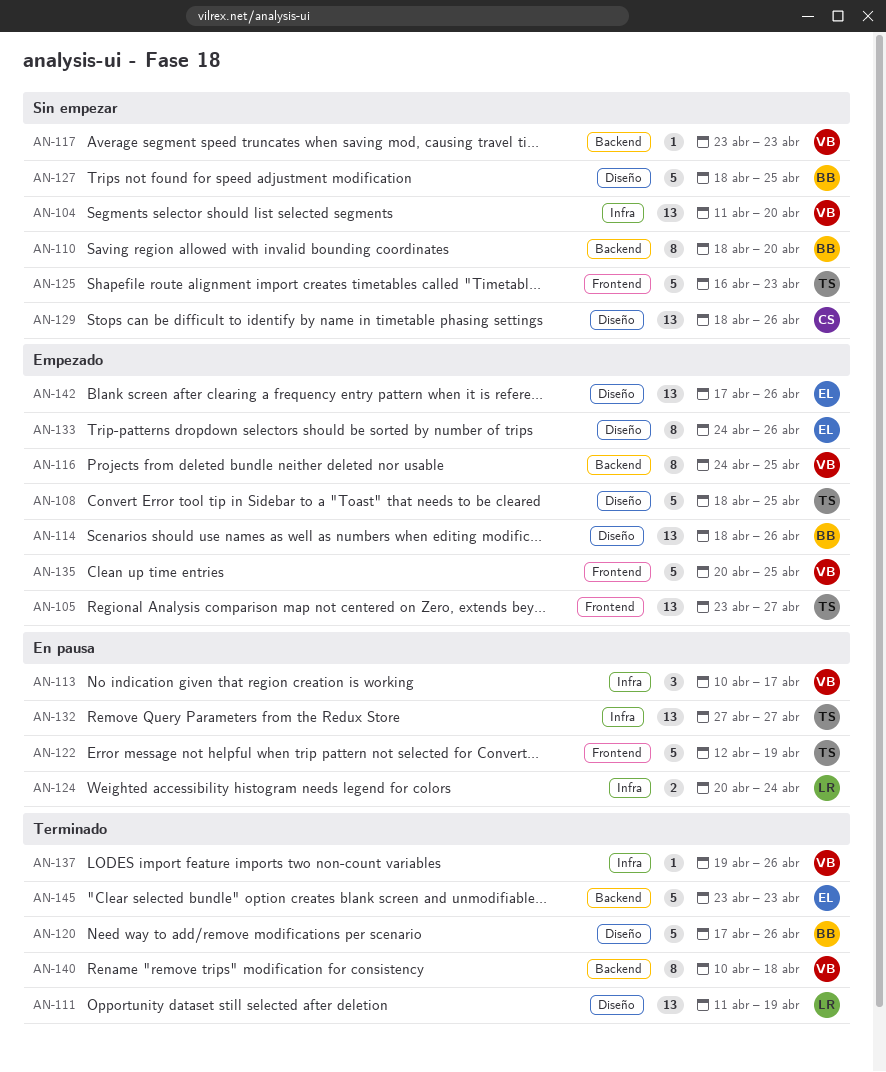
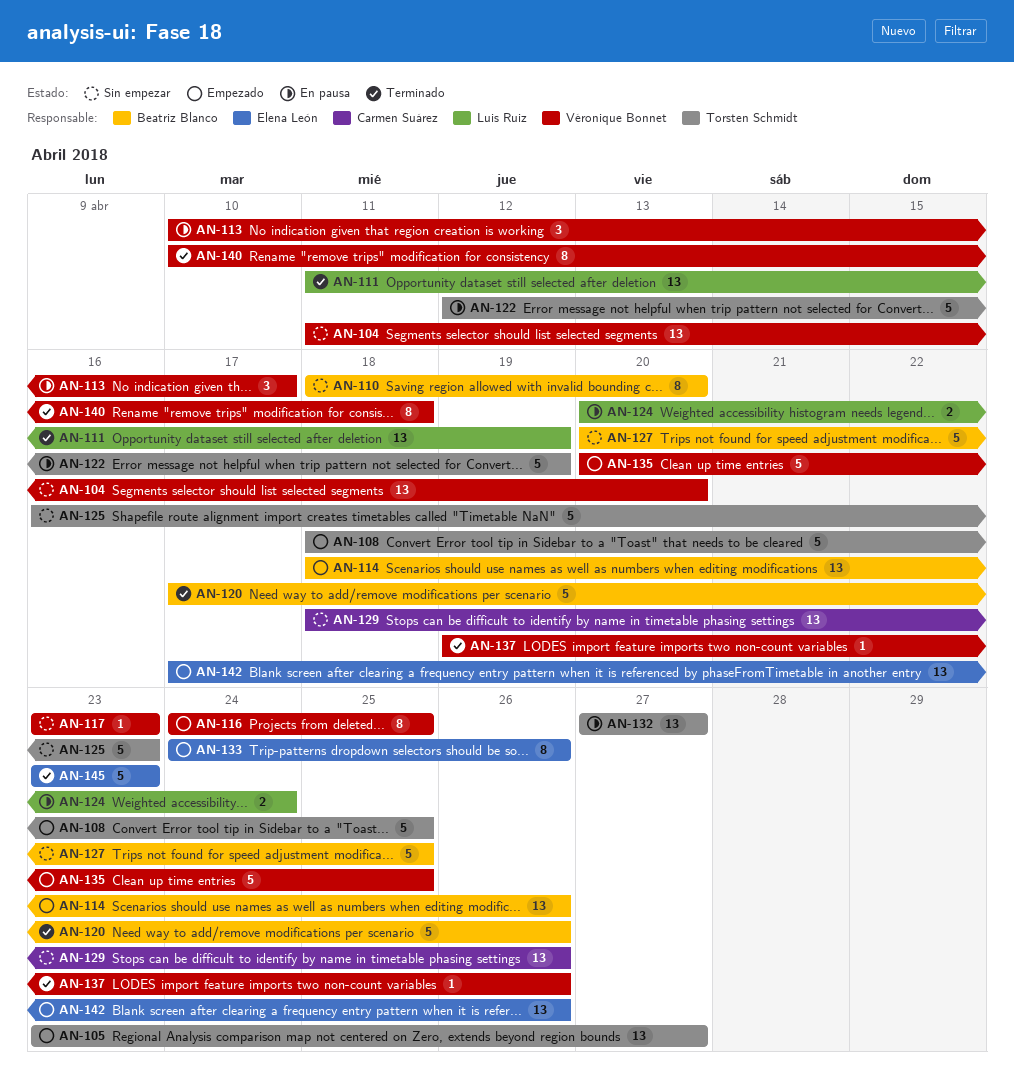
AN-127, start: Apr 18 -> Apr 20

